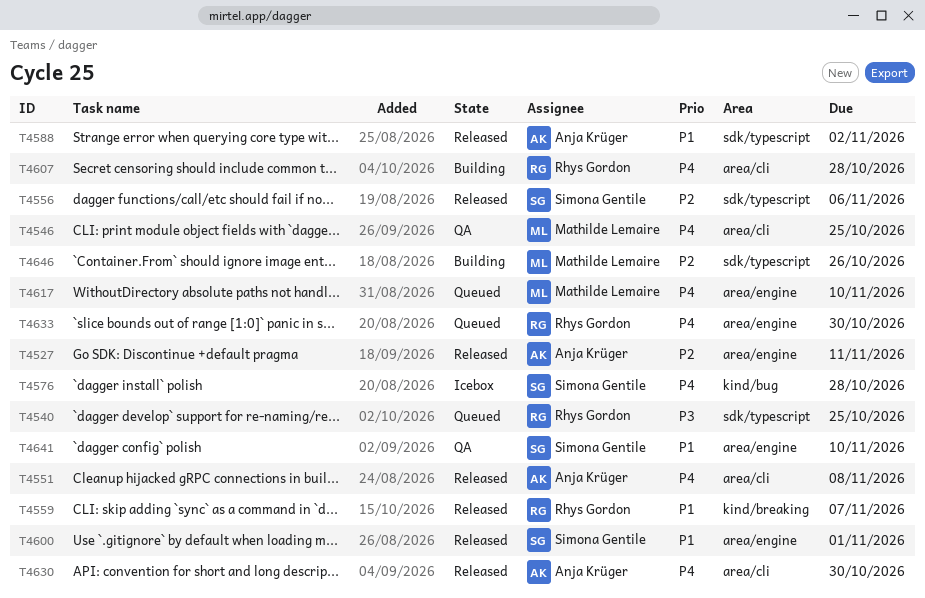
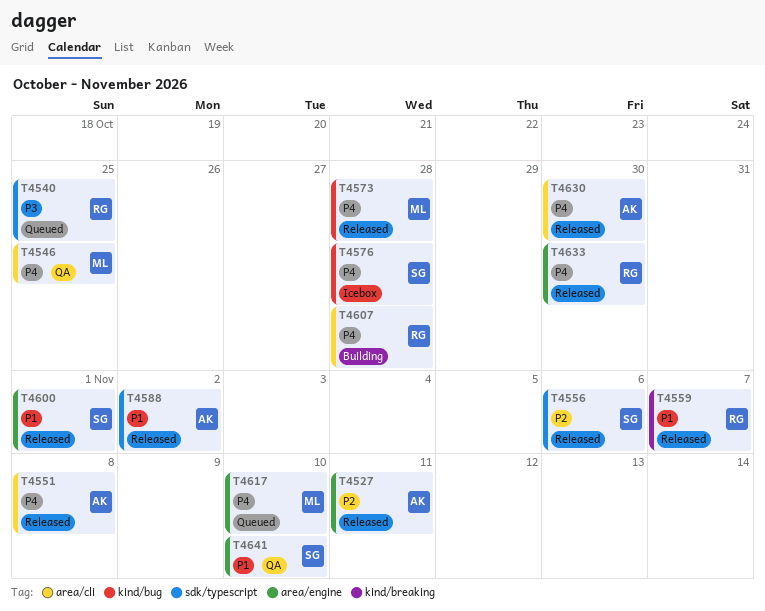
T4573: none -> present
T4633, status: Queued -> Released
T4646: present -> none

